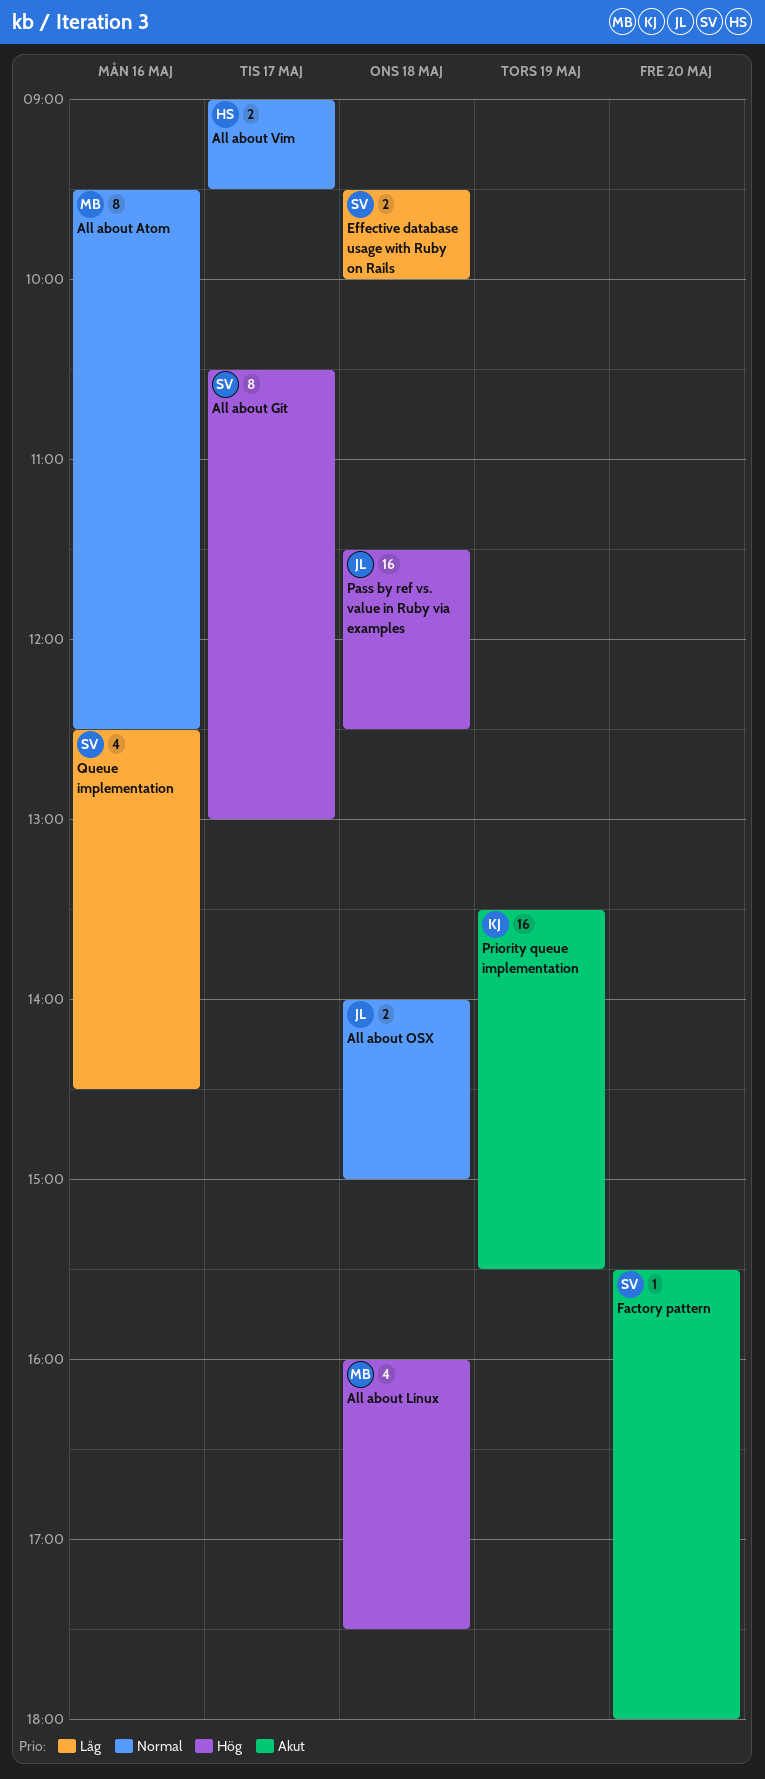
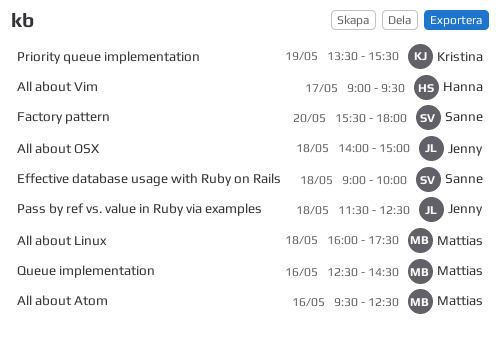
All about Git: present -> none
Effective database usage with Ruby on Rails, begins: 09:30 -> 09:00
Queue implementation, owner: Sanne -> Mattias

